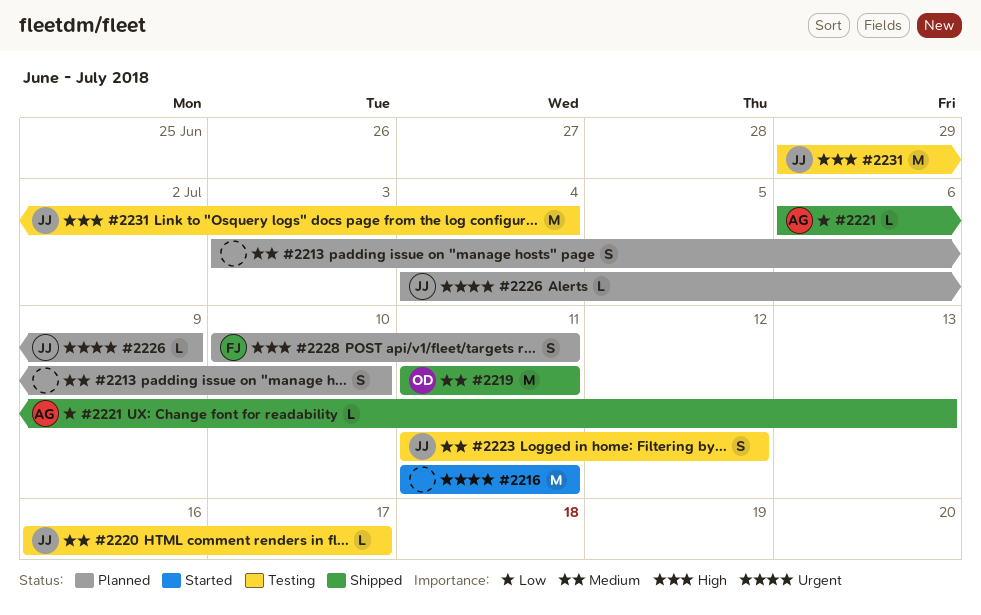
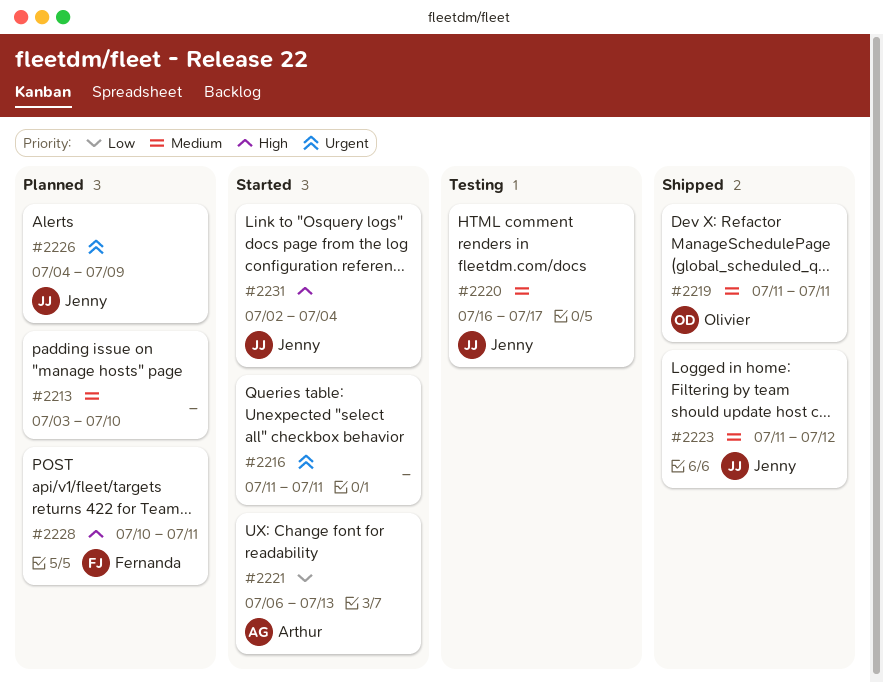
#2221, status: Shipped -> Started
#2223, status: Testing -> Shipped
#2231, status: Testing -> Started
#2231, start: Jun 29 -> Jul 2

